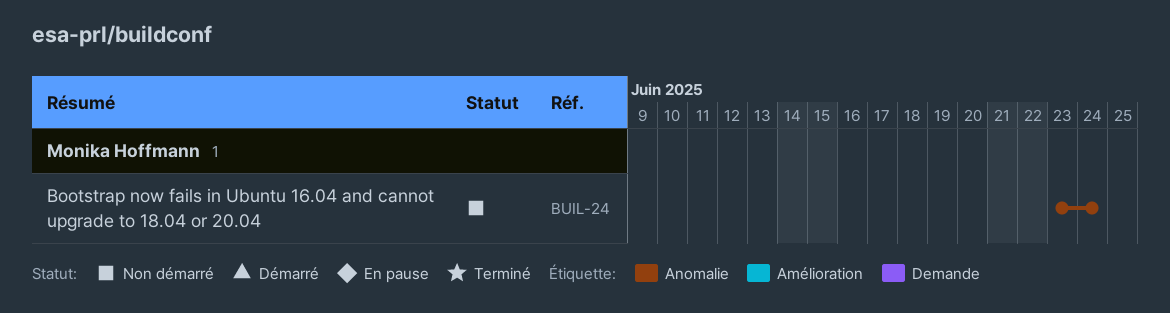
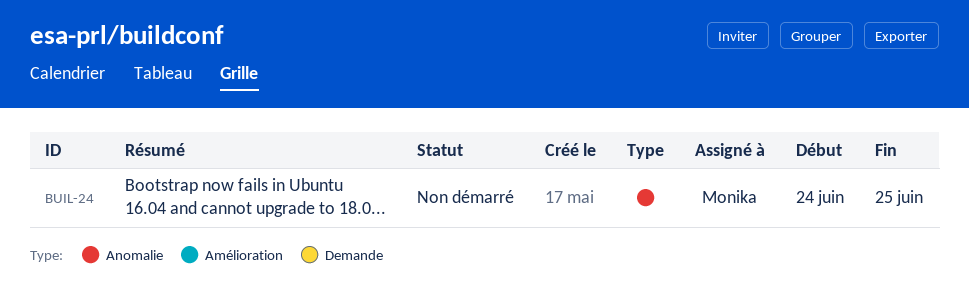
BUIL-24, start: Jun 23 -> Jun 24
BUIL-24, due: Jun 24 -> Jun 25

